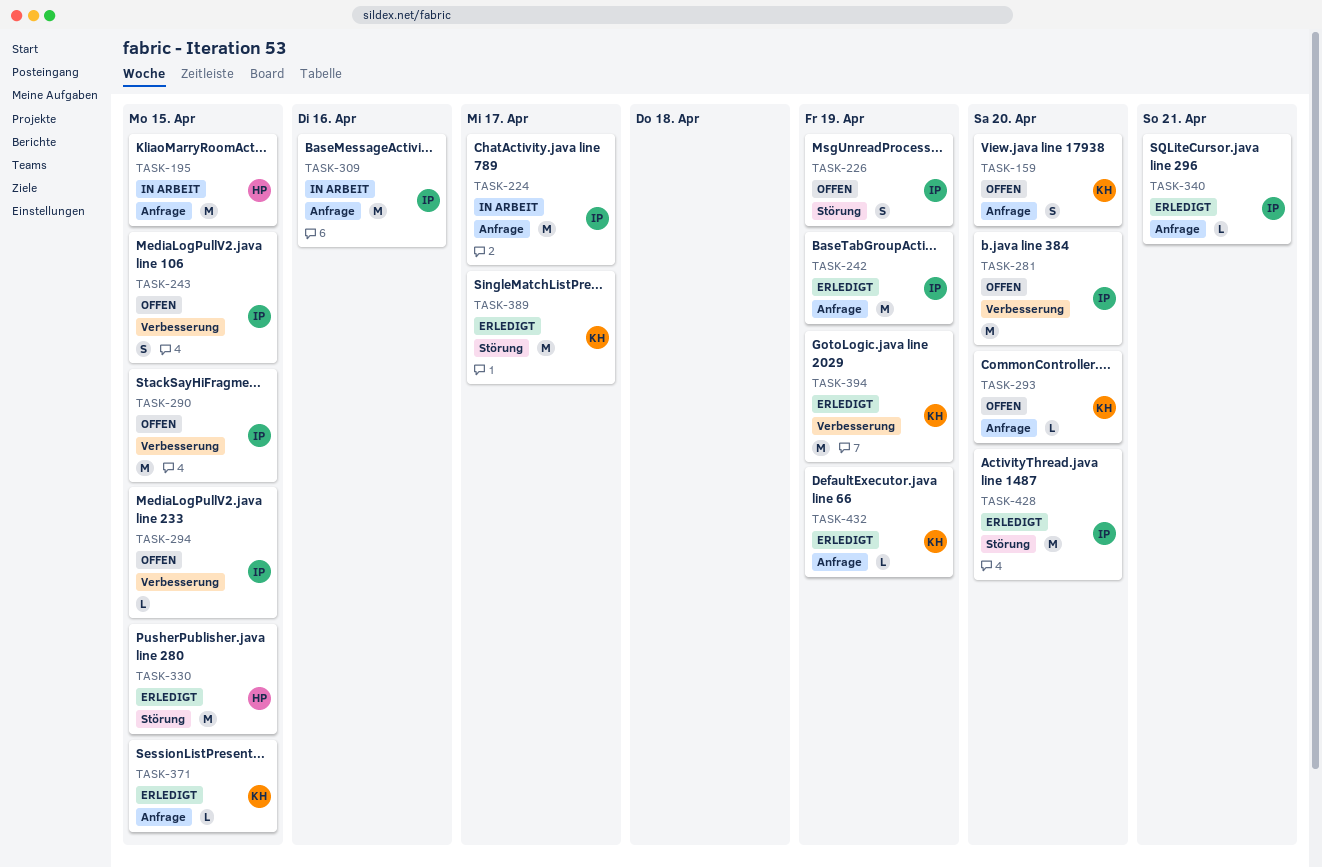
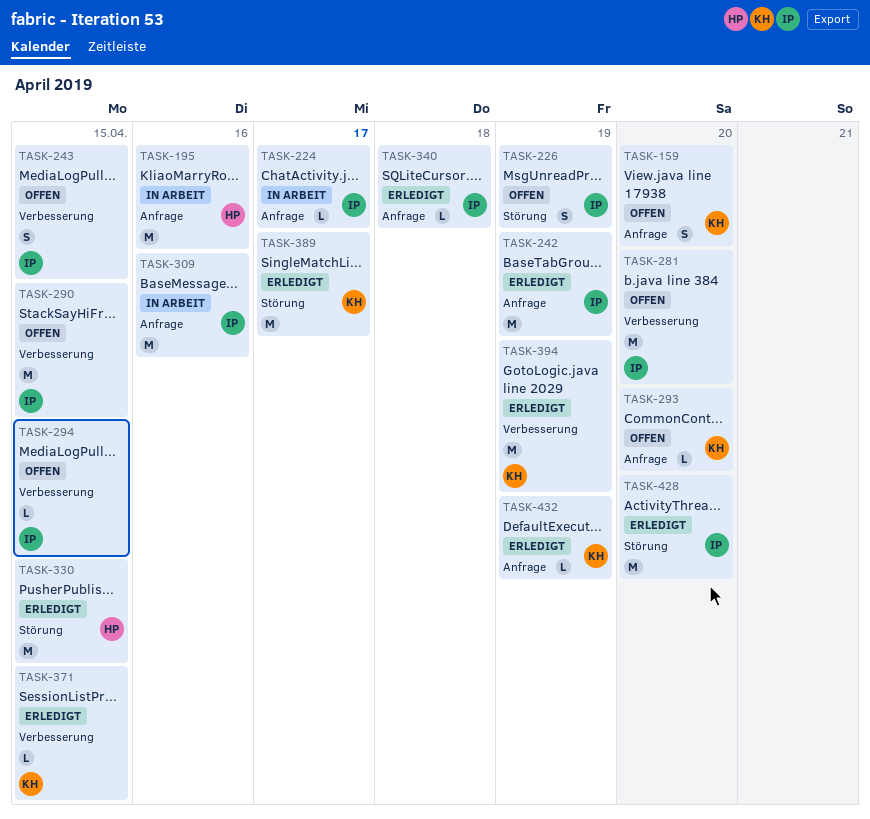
TASK-195, due: Apr 15 -> Apr 16
TASK-224, estimate: M -> L
TASK-340, due: Apr 21 -> Apr 18
TASK-371, label: Anfrage -> Verbesserung

